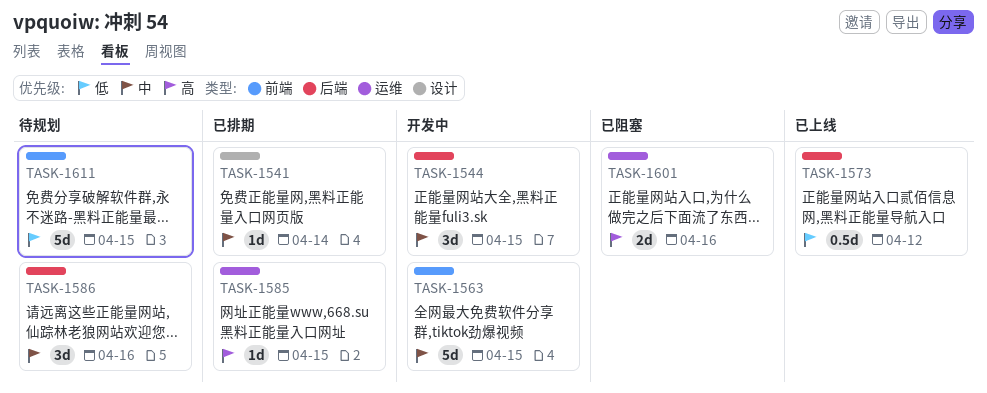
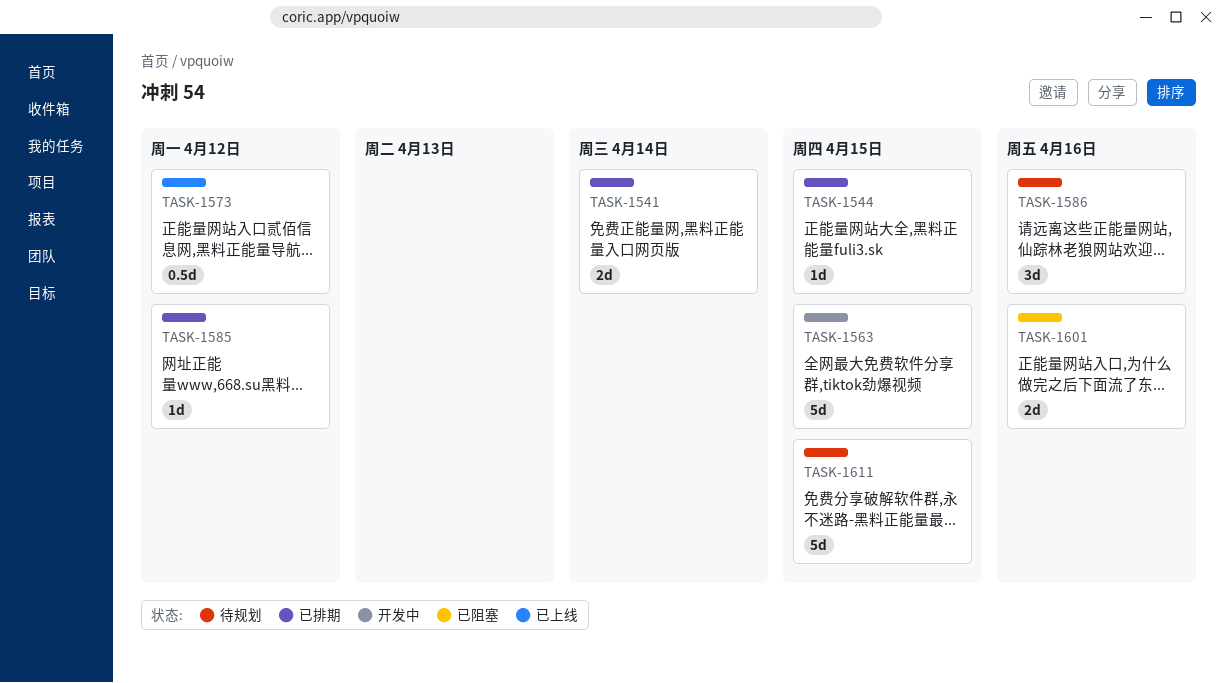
TASK-1541, estimate: 1d -> 2d
TASK-1544, status: 开发中 -> 已排期
TASK-1544, estimate: 3d -> 1d
TASK-1585, due: Apr 15 -> Apr 12

